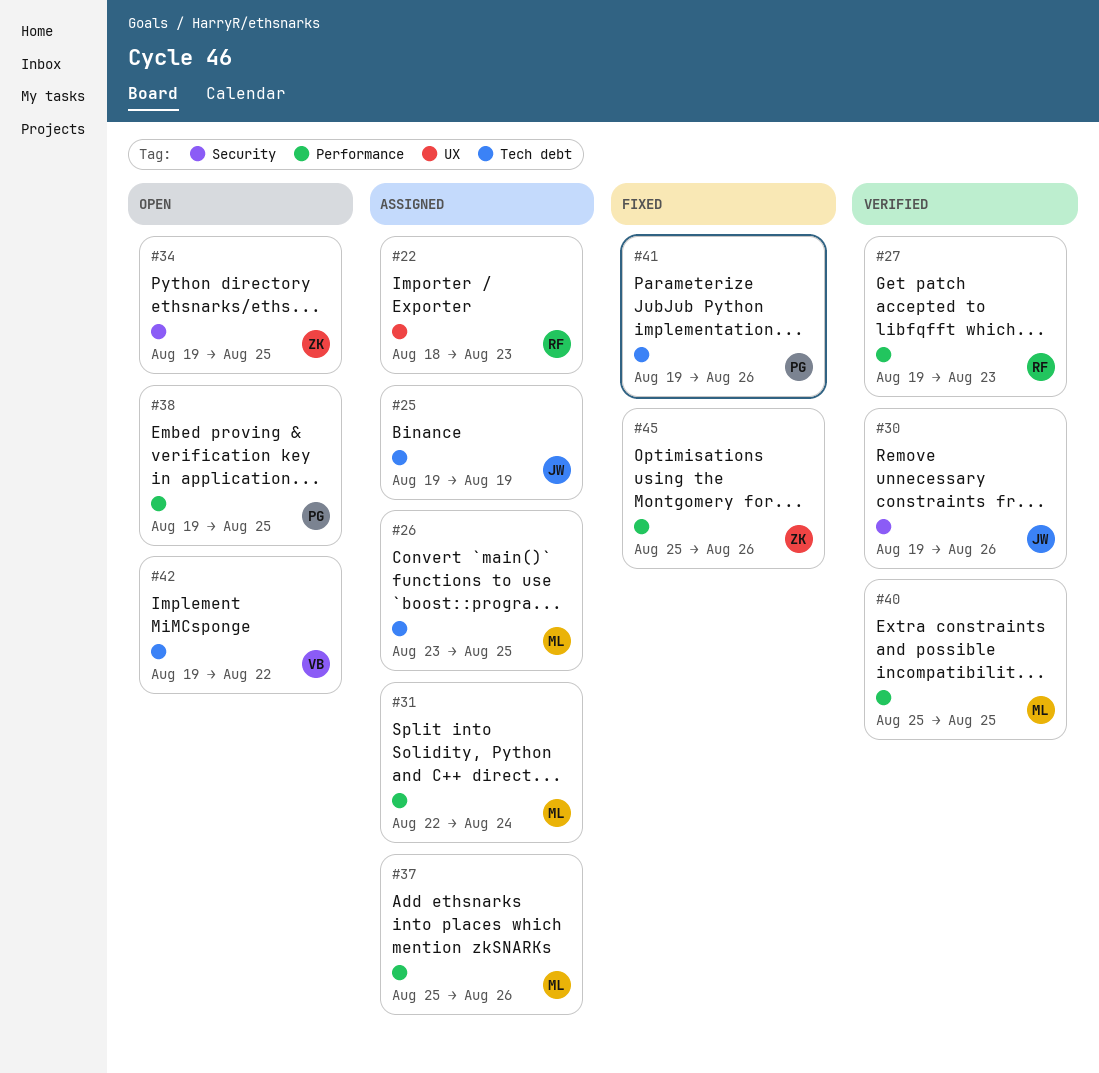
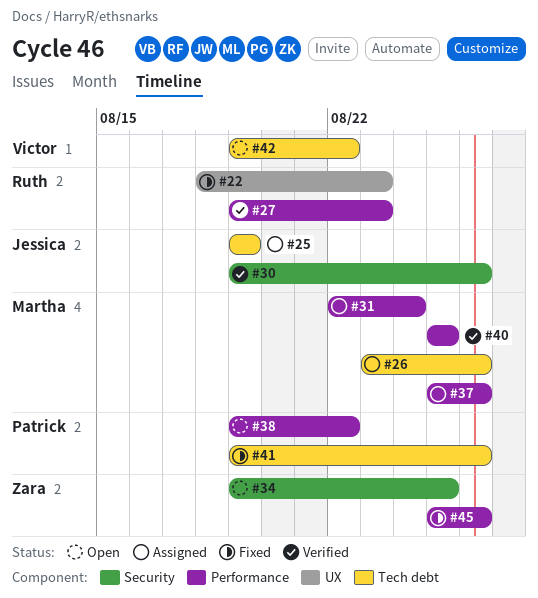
#22, status: Assigned -> Fixed
#26, due: Aug 25 -> Aug 26
#38, due: Aug 25 -> Aug 22

